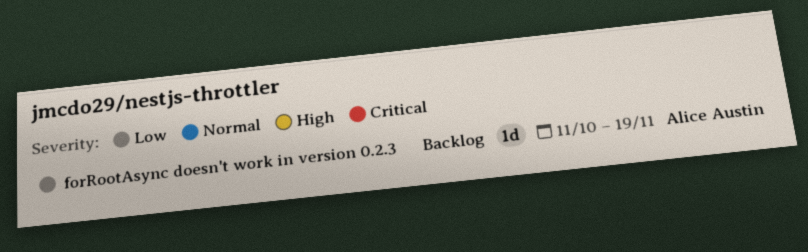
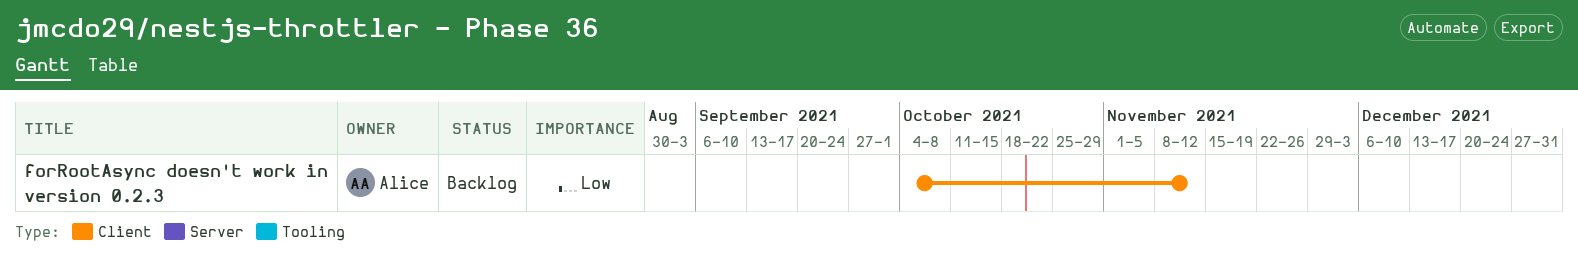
forRootAsync doesn't work in version 0.2.3, start: Oct 11 -> Oct 4
forRootAsync doesn't work in version 0.2.3, due: Nov 19 -> Nov 12

